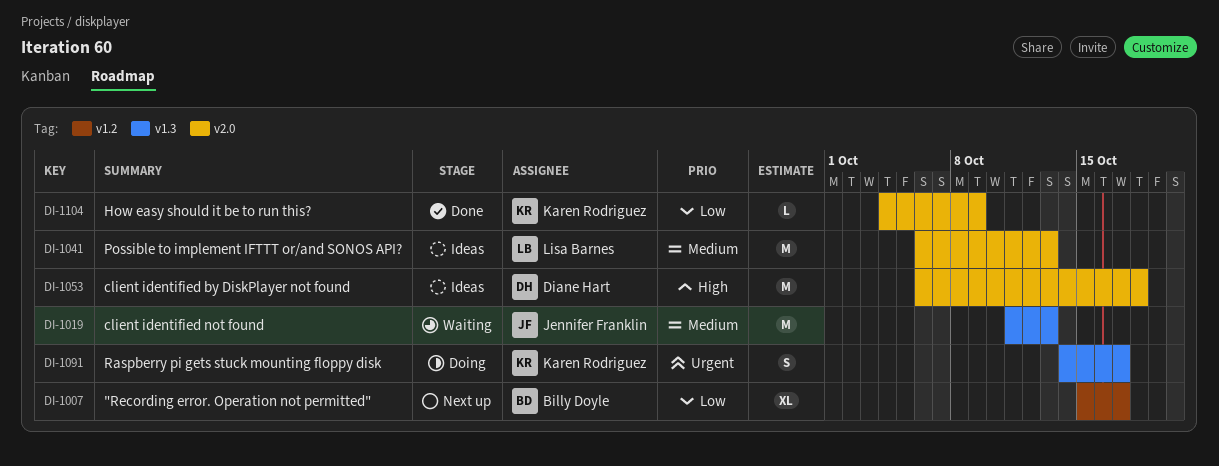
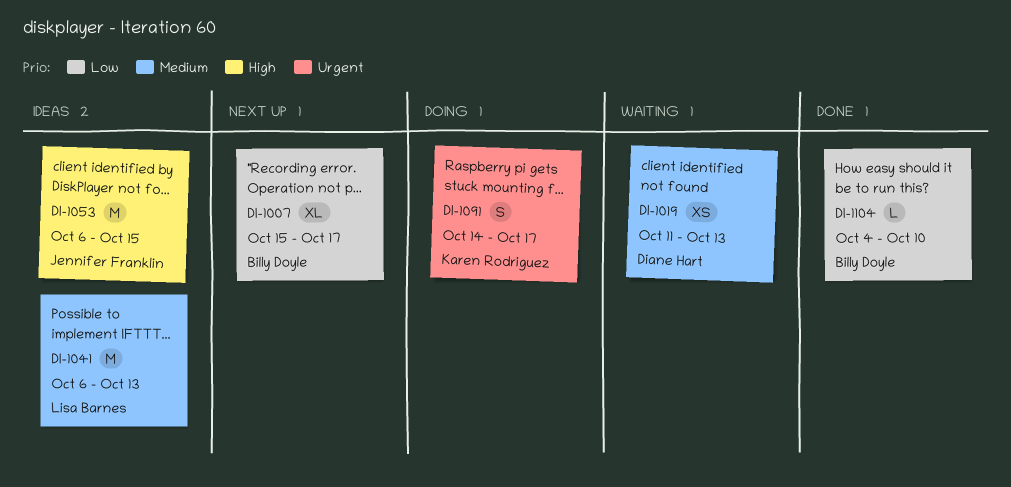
DI-1019, owner: Jennifer Franklin -> Diane Hart
DI-1019, estimate: M -> XS
DI-1053, owner: Diane Hart -> Jennifer Franklin
DI-1053, due: Oct 18 -> Oct 15
DI-1104, owner: Karen Rodriguez -> Billy Doyle
DI-1104, due: Oct 9 -> Oct 10

